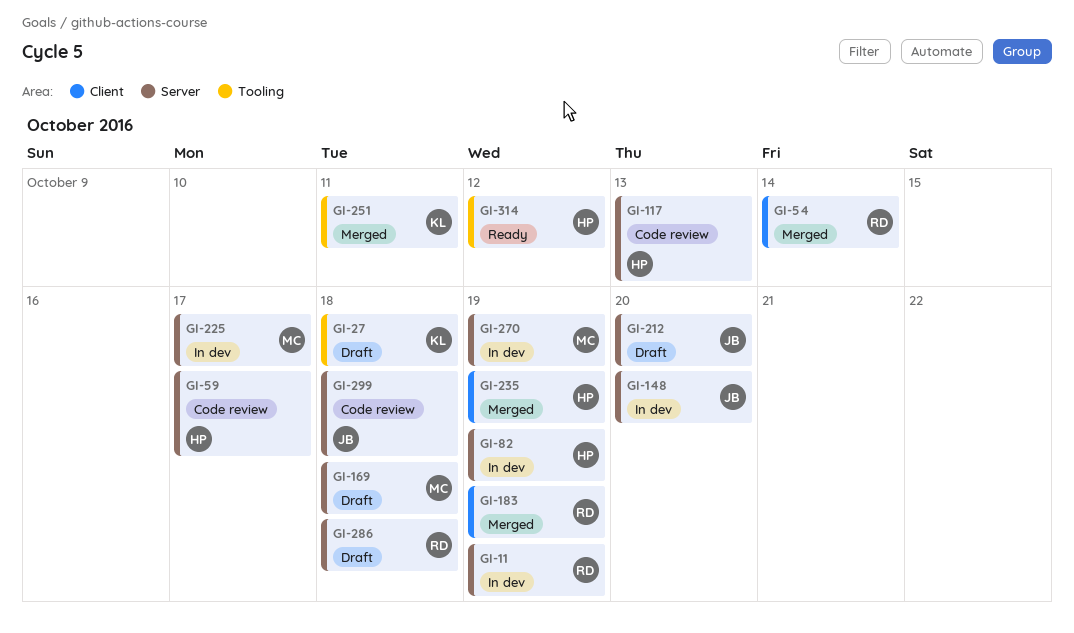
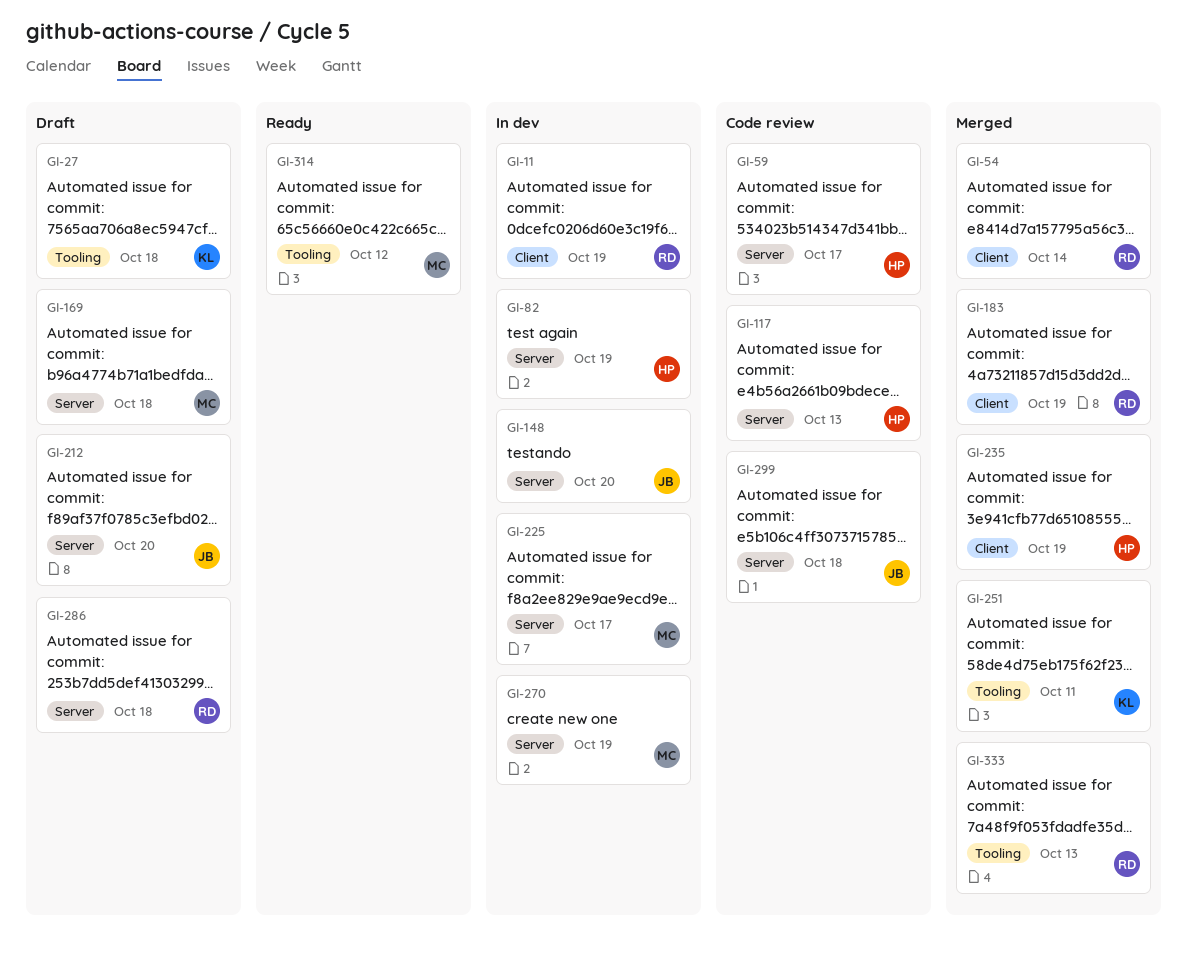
GI-11, label: Server -> Client
GI-314, owner: HP -> MC
GI-333: none -> present

